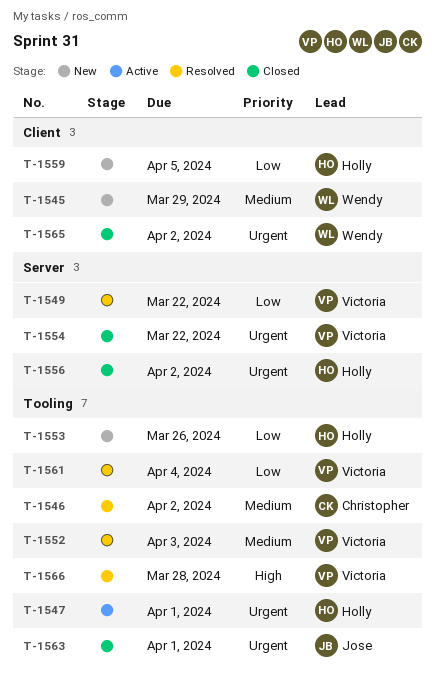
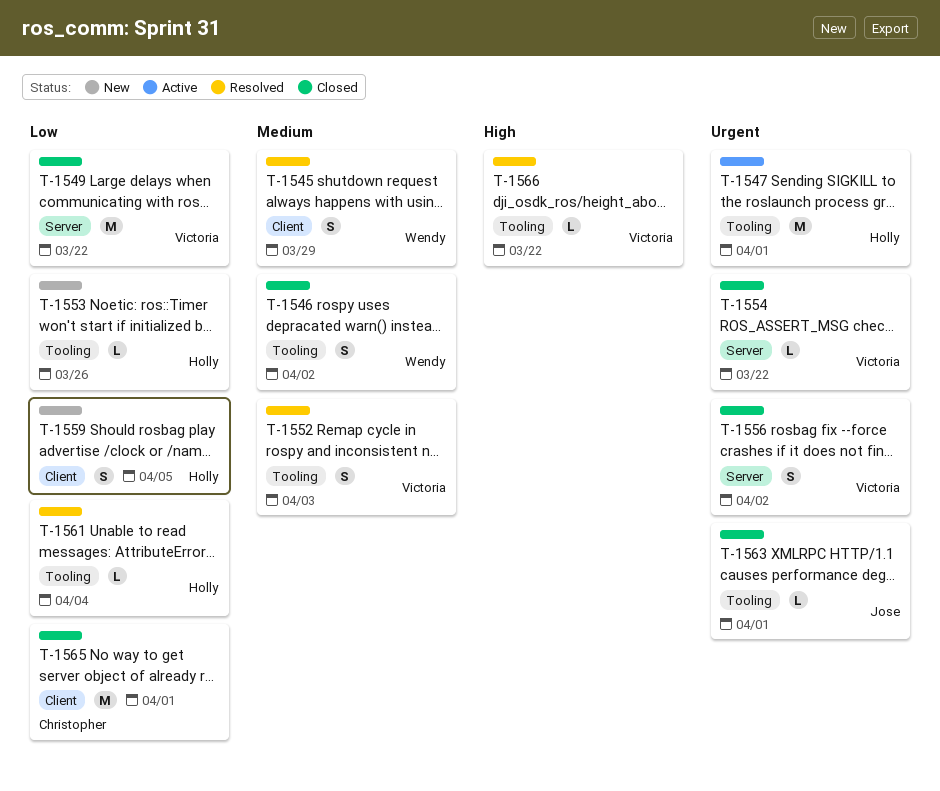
T-1545, status: New -> Resolved
T-1546, status: Resolved -> Closed
T-1546, owner: Christopher -> Wendy
T-1549, status: Resolved -> Closed
T-1556, owner: Holly -> Victoria
T-1561, owner: Victoria -> Holly
T-1565, owner: Wendy -> Christopher
T-1565, priority: Urgent -> Low
T-1565, due: Apr 2 -> Apr 1
T-1566, due: Mar 28 -> Mar 22

